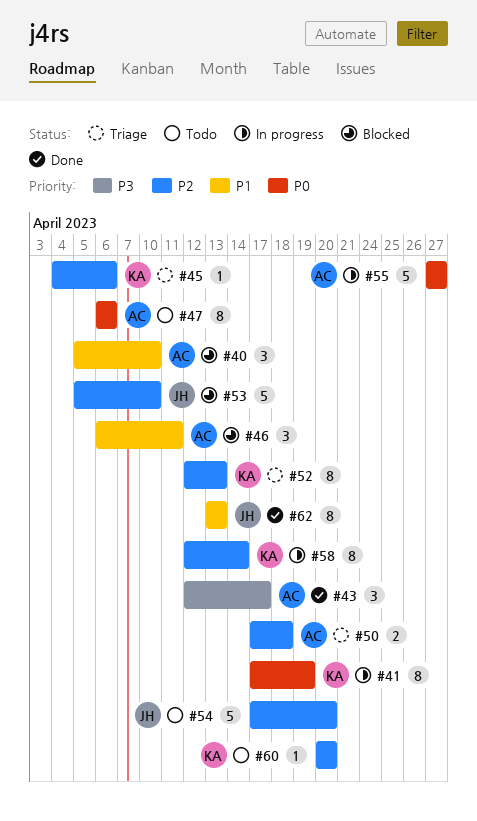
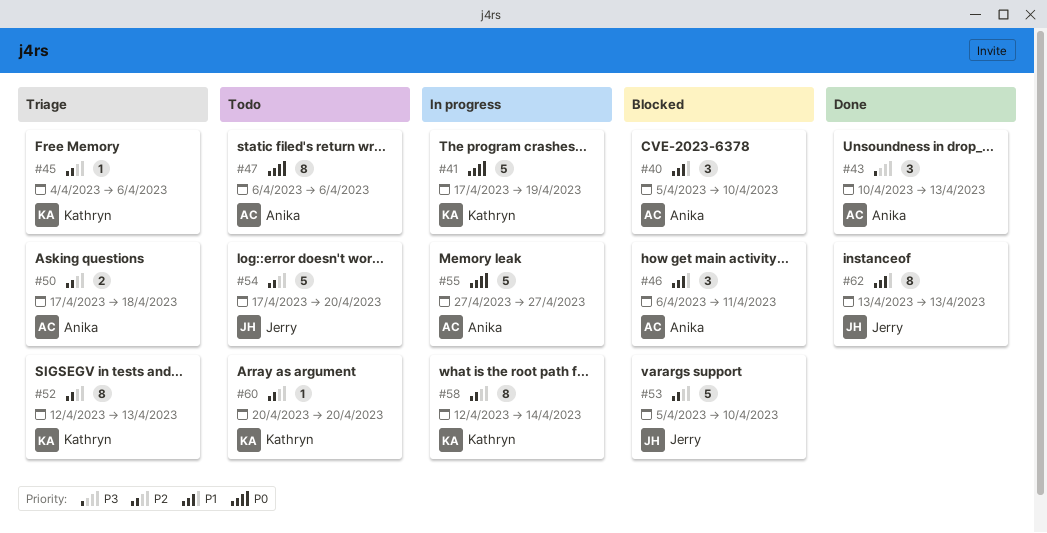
#41, estimate: 8 -> 5
#43, start: Apr 12 -> Apr 10
#43, due: Apr 17 -> Apr 13

